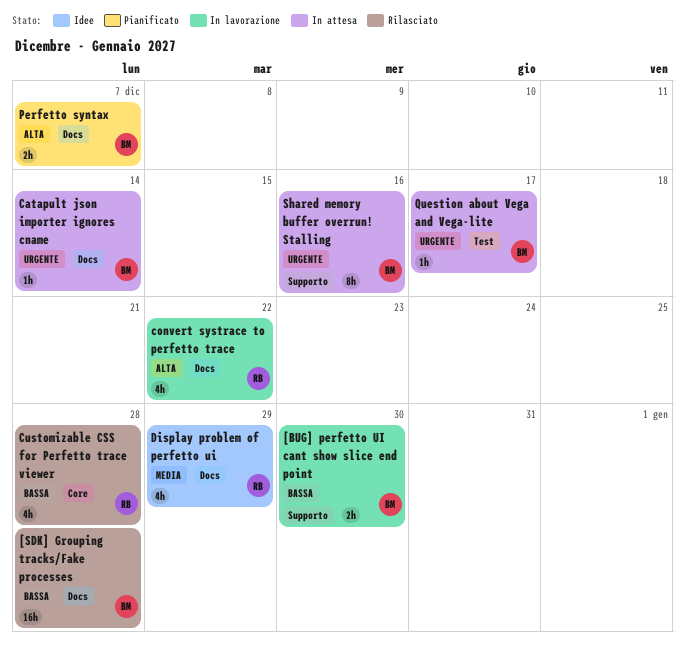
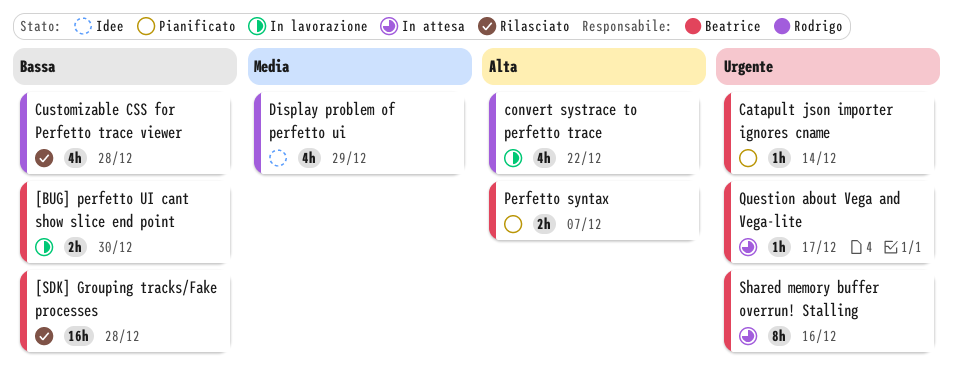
Catapult json importer ignores cname, status: In attesa -> Pianificato

